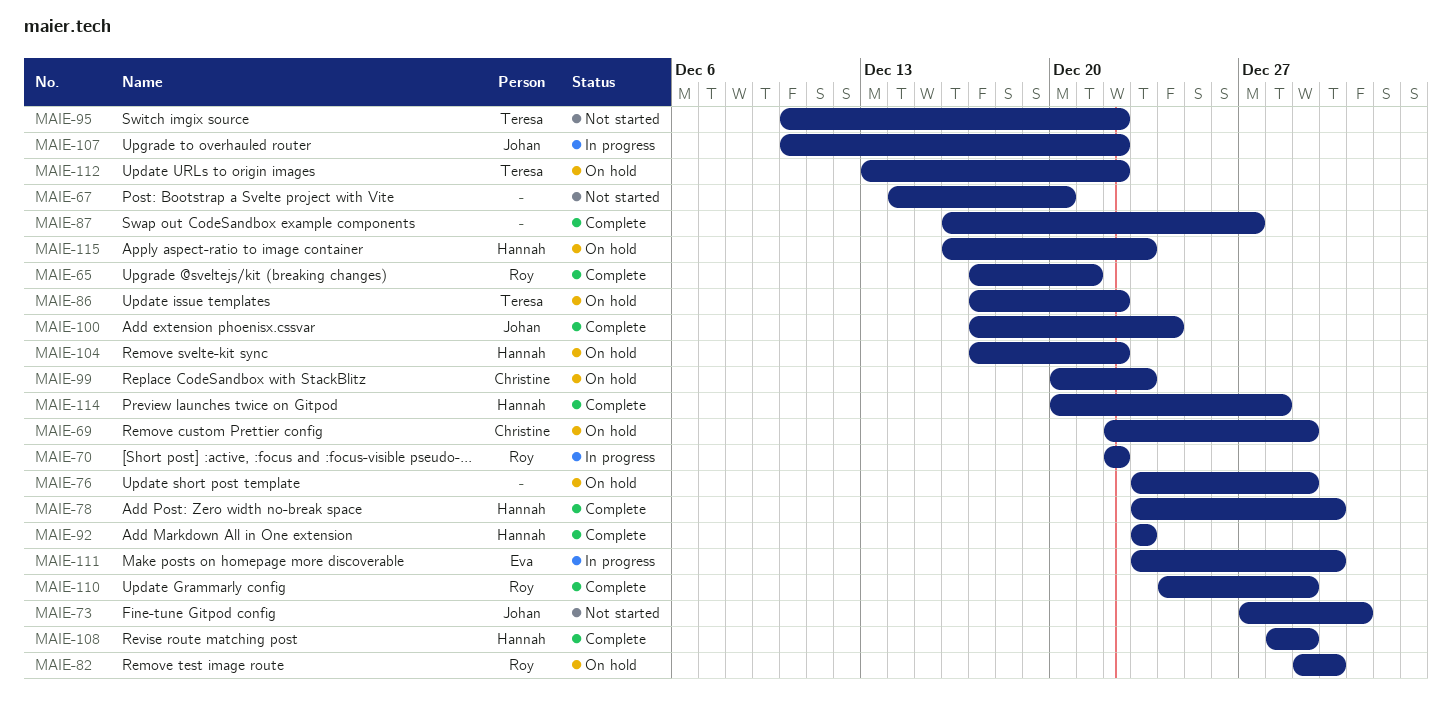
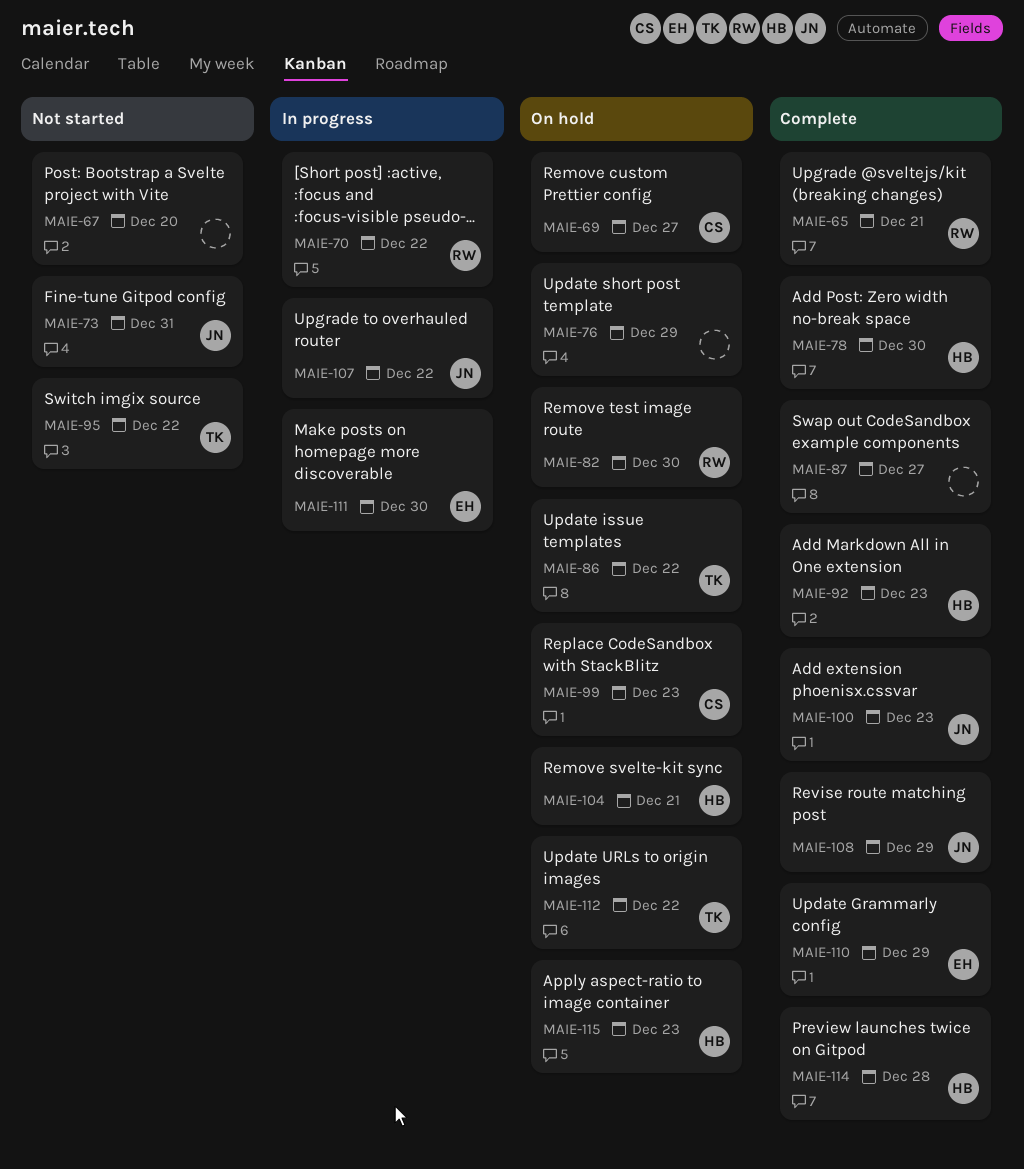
MAIE-69, due: Dec 29 -> Dec 27
MAIE-100, due: Dec 24 -> Dec 23
MAIE-104, due: Dec 22 -> Dec 21
MAIE-108, owner: Hannah -> Johan
MAIE-110, owner: Roy -> Eva

